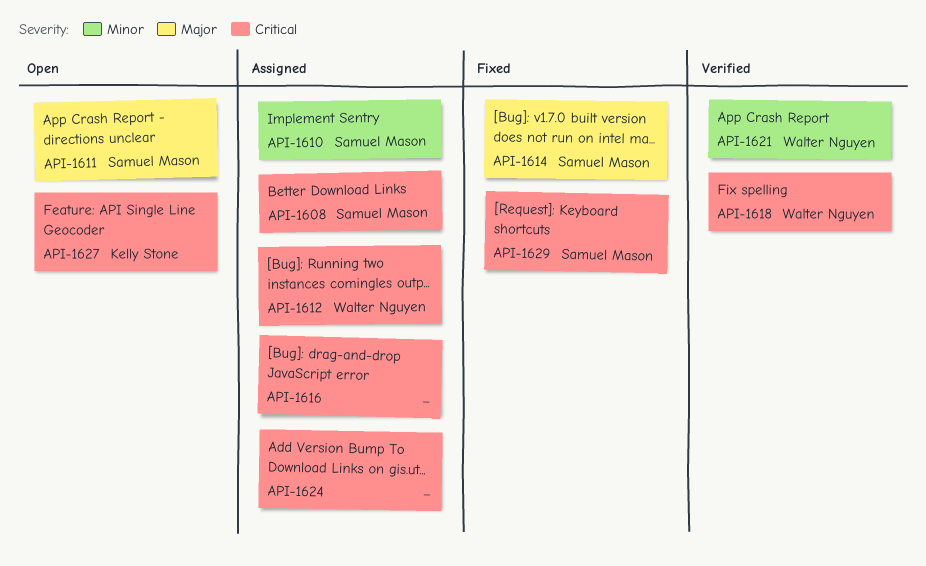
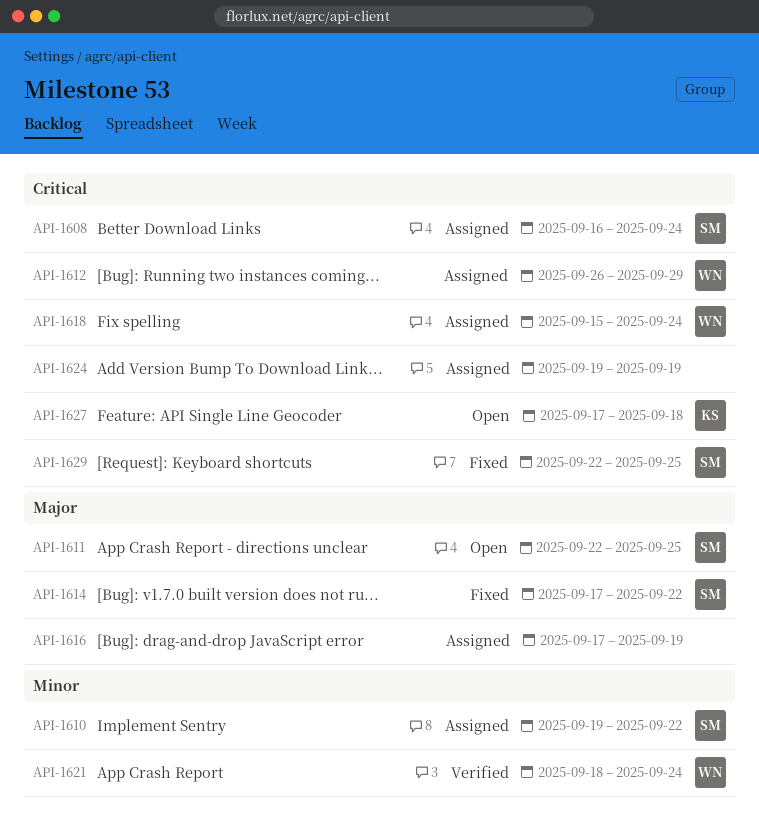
API-1616, priority: Critical -> Major
API-1618, status: Verified -> Assigned

